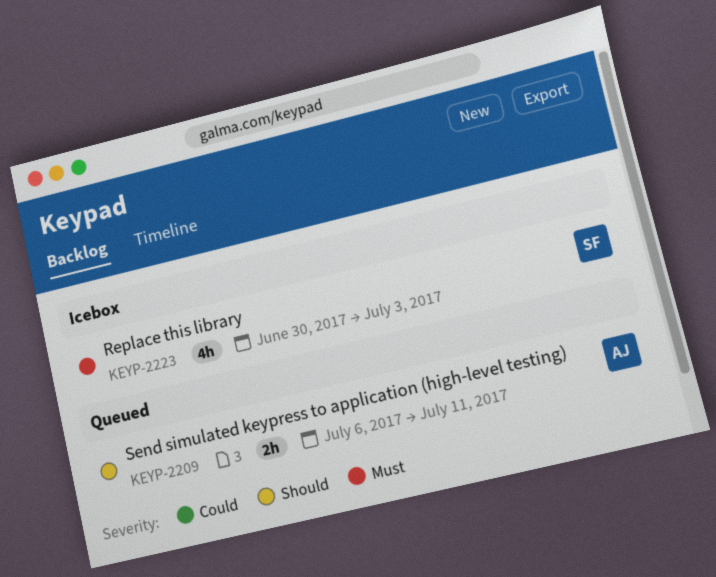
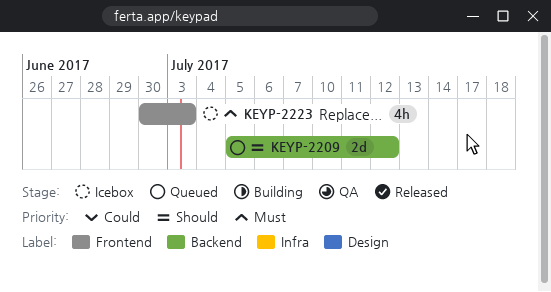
KEYP-2209, estimate: 2h -> 2d
KEYP-2209, start: Jul 6 -> Jul 5
KEYP-2209, due: Jul 11 -> Jul 12

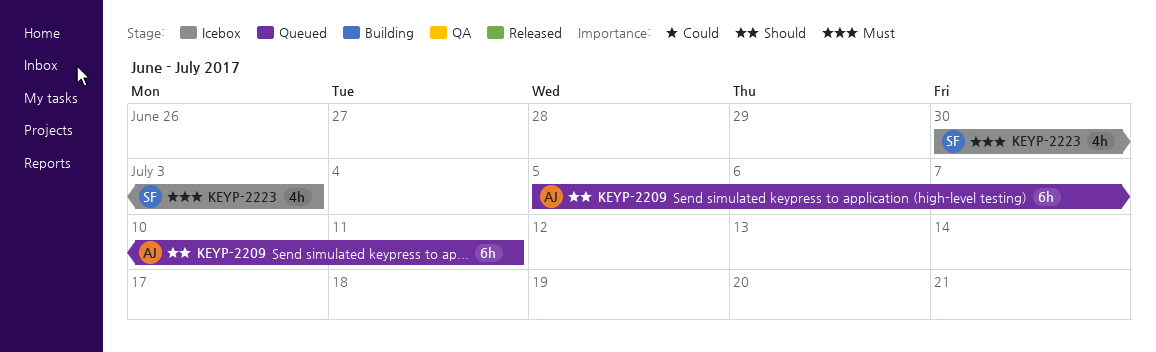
KEYP-2209, estimate: 2d -> 6h
KEYP-2209, due: Jul 12 -> Jul 11

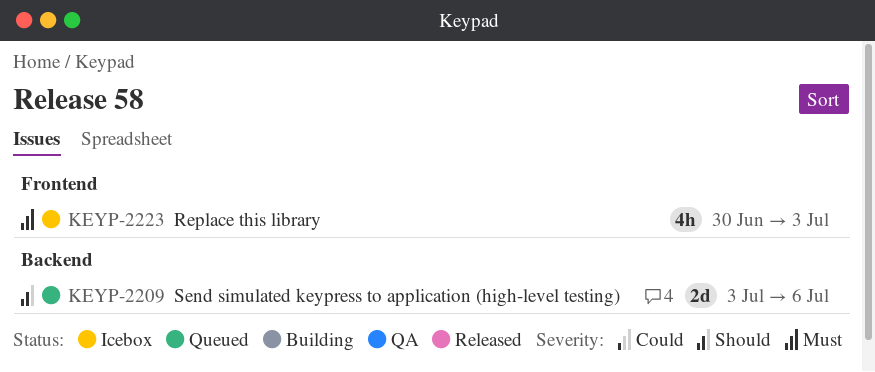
KEYP-2209, estimate: 6h -> 2d
KEYP-2209, start: Jul 5 -> Jul 3
KEYP-2209, due: Jul 11 -> Jul 6

